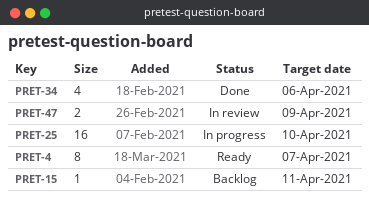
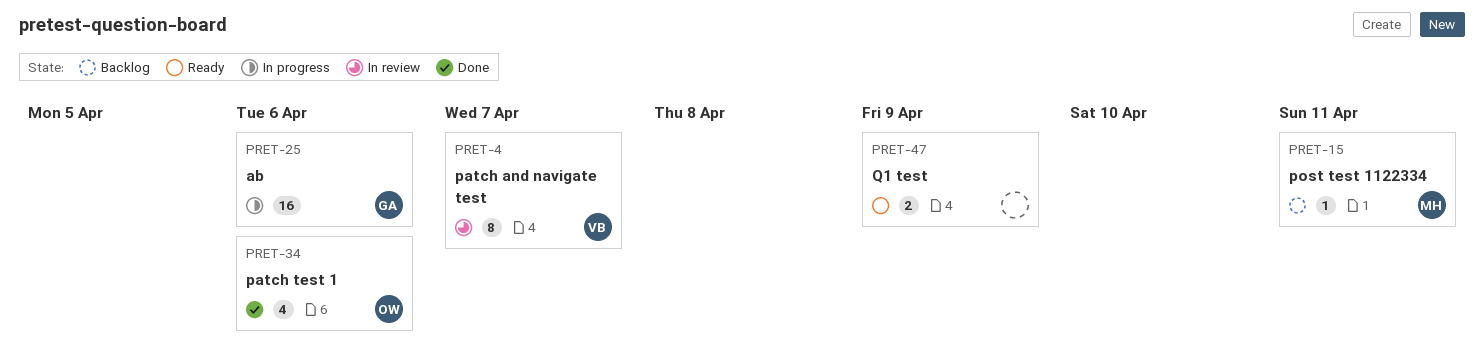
PRET-4, status: Ready -> In review
PRET-25, due: Apr 10 -> Apr 6
PRET-47, status: In review -> Ready

